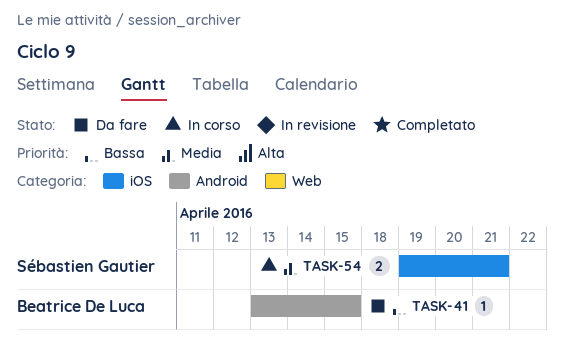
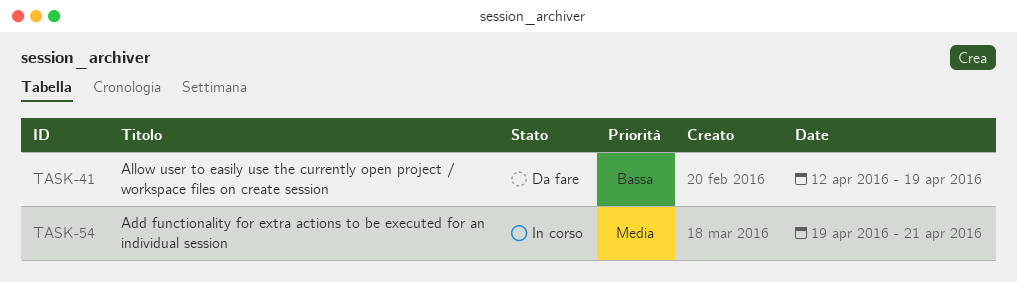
TASK-41, start: Apr 13 -> Apr 12
TASK-41, due: Apr 15 -> Apr 19

